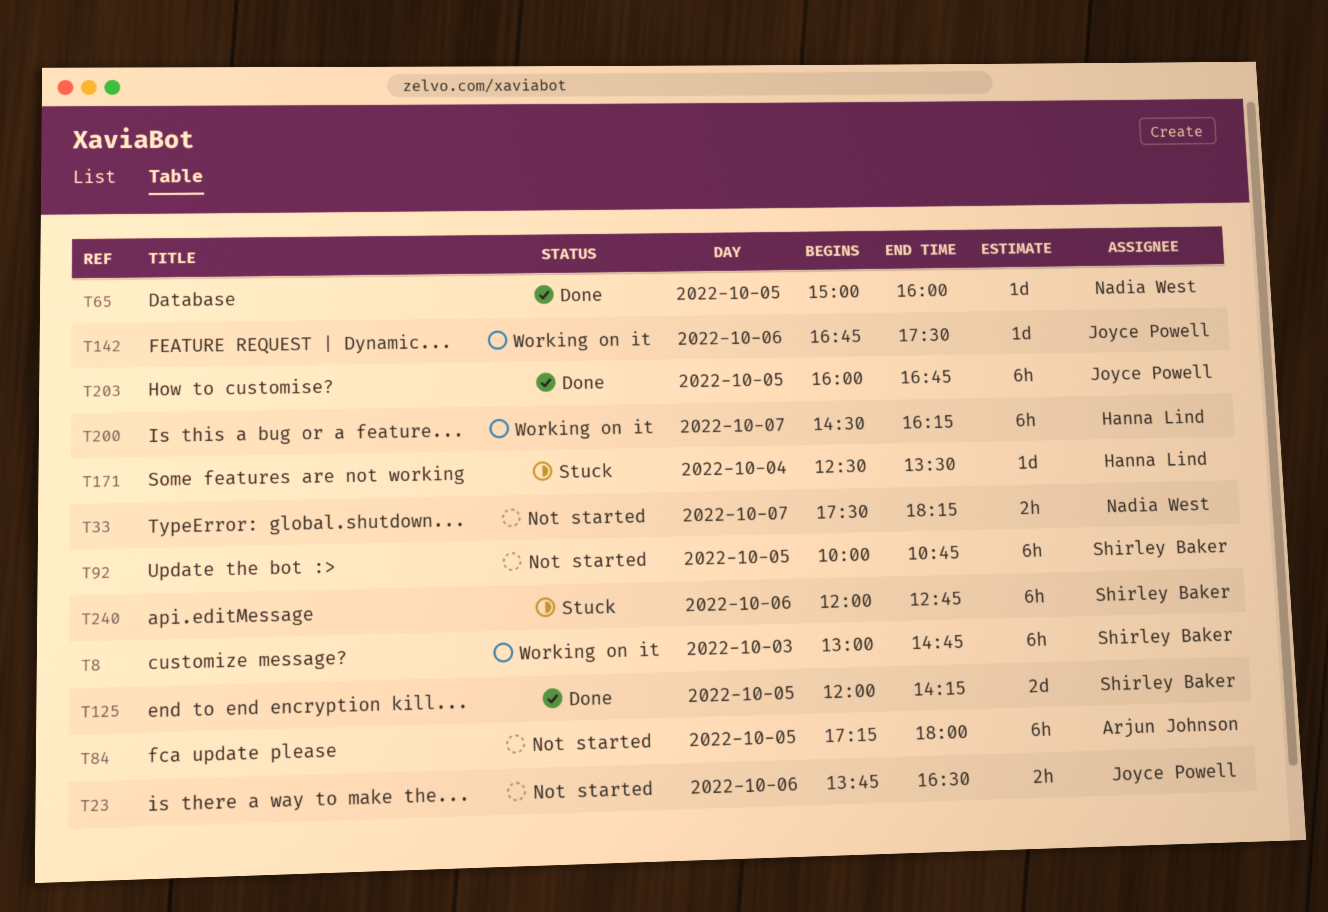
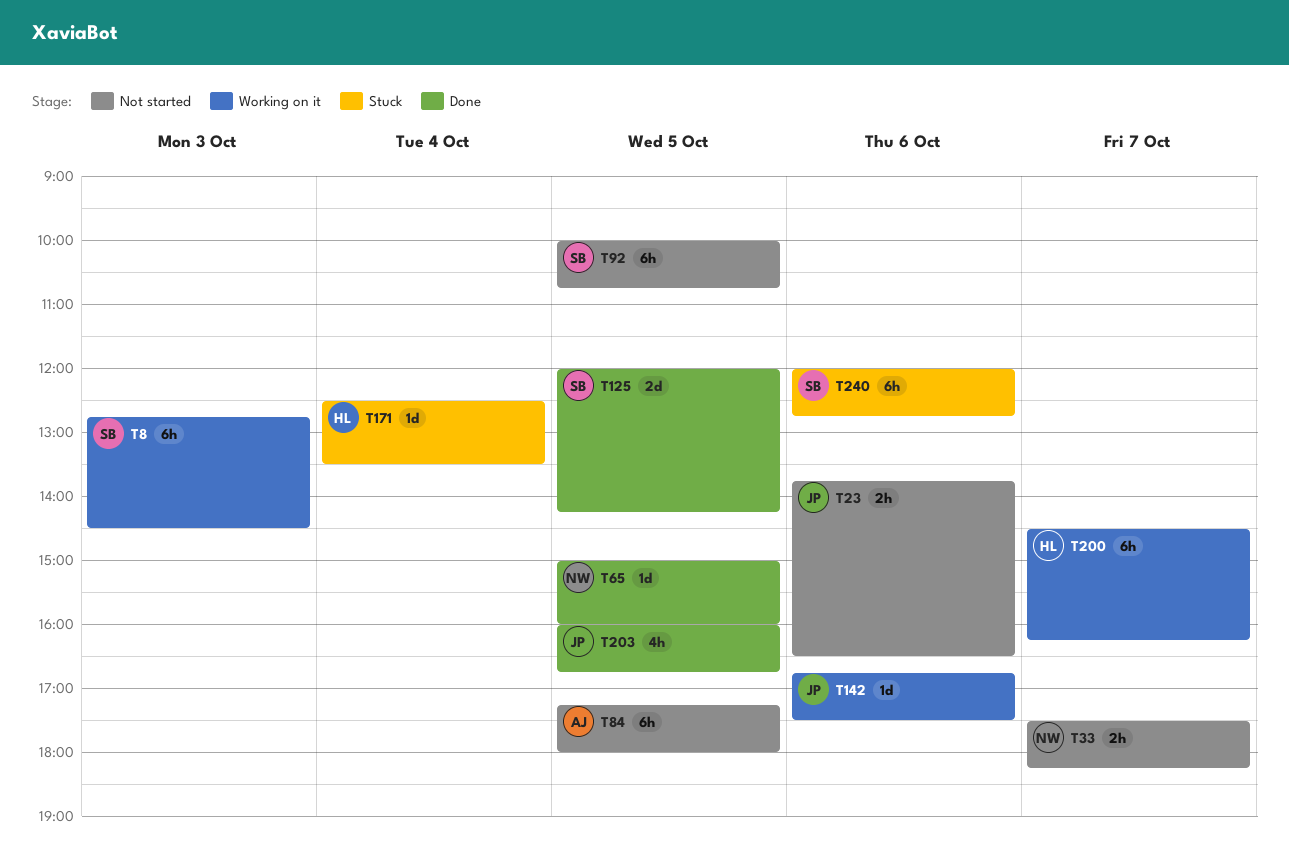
T8, begins: 13:00 -> 12:45
T8, ends: 14:45 -> 14:30
T203, estimate: 6h -> 4h

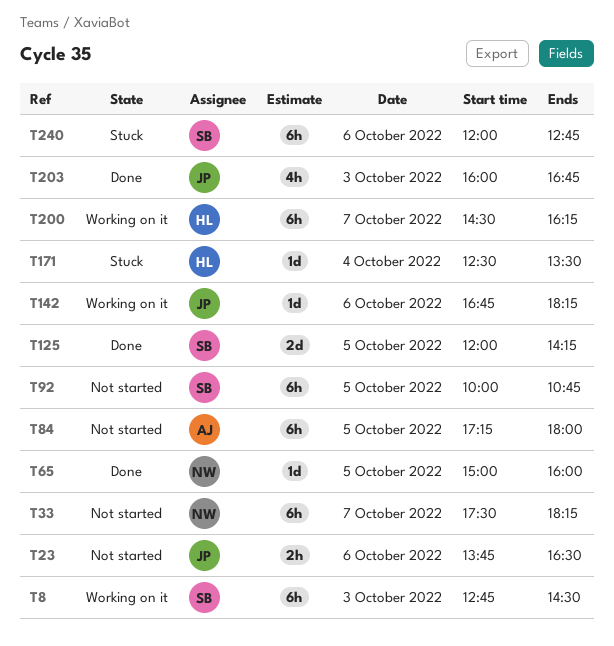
T33, estimate: 2h -> 6h
T142, ends: 17:30 -> 18:15
T203, day: Oct 5 -> Oct 3

